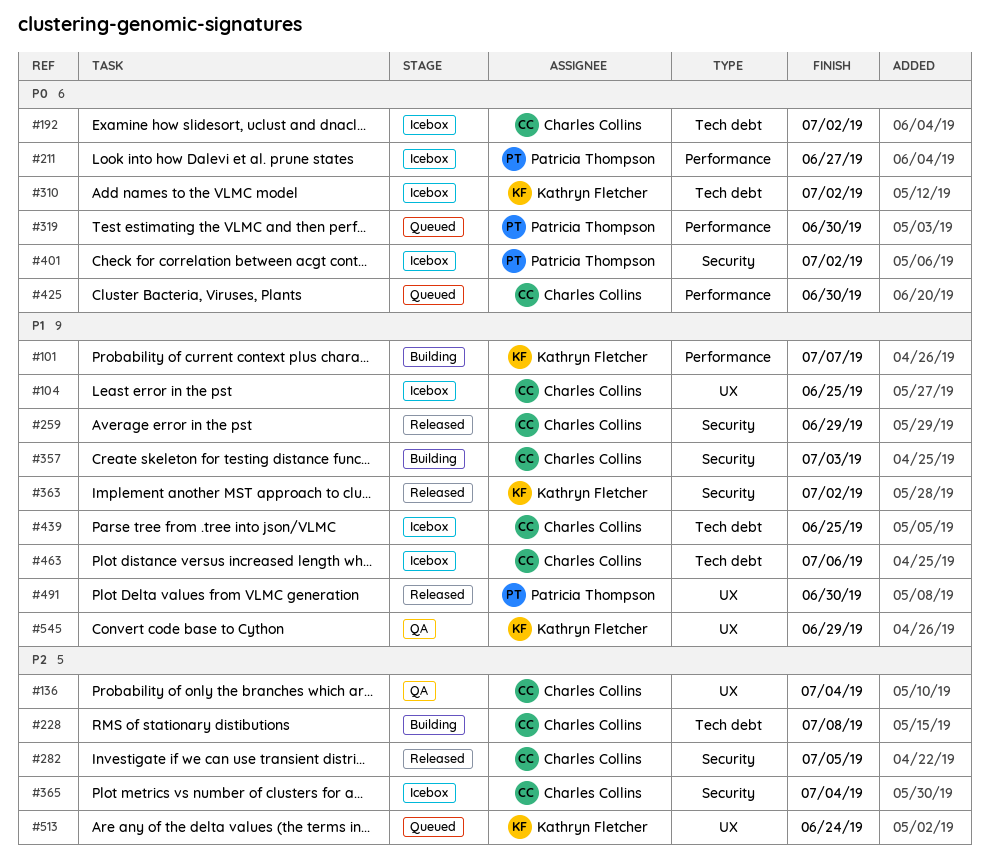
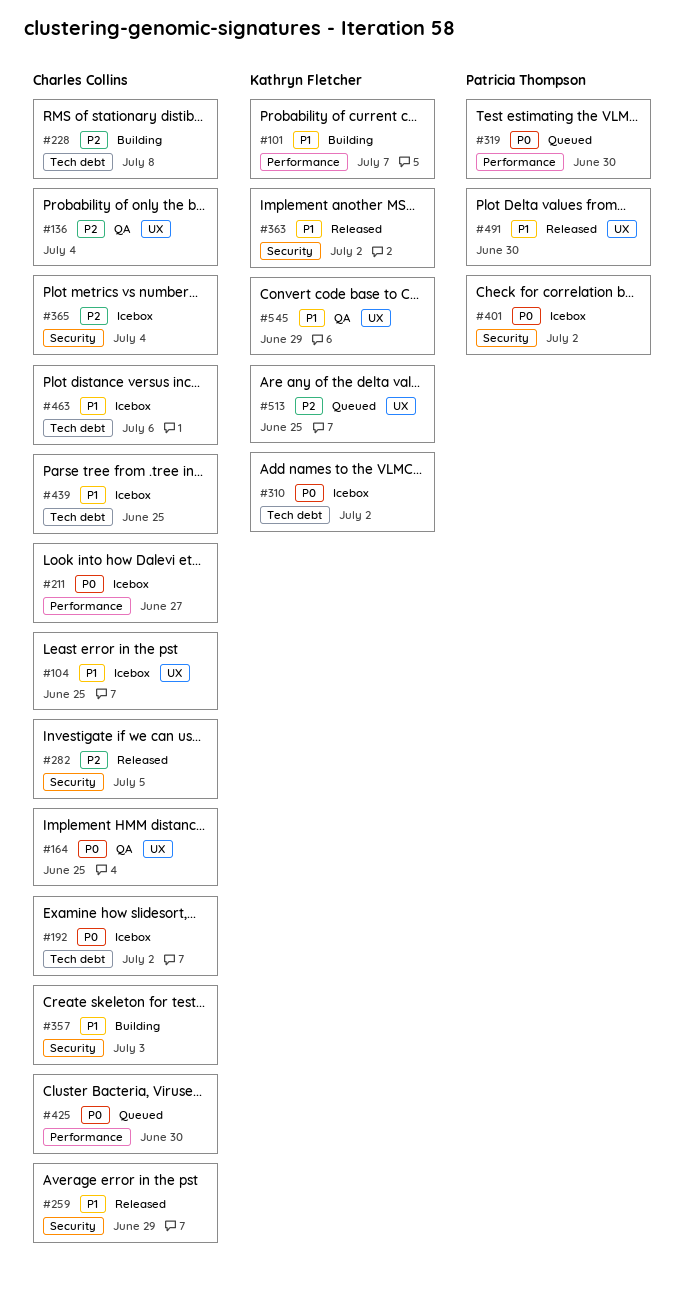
#164: none -> present
#211, owner: Patricia Thompson -> Charles Collins
#513, due: Jun 24 -> Jun 25

